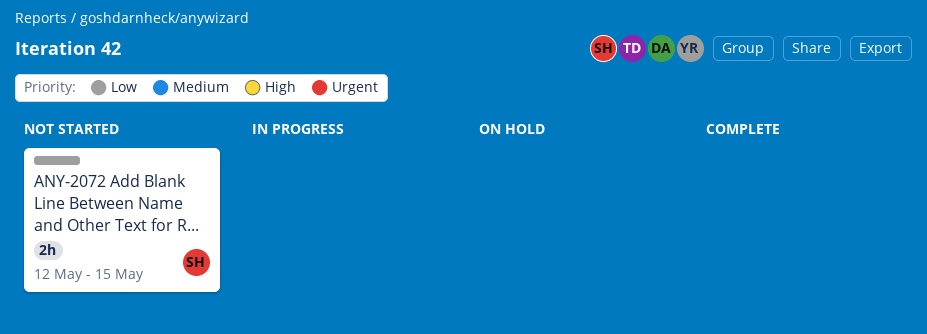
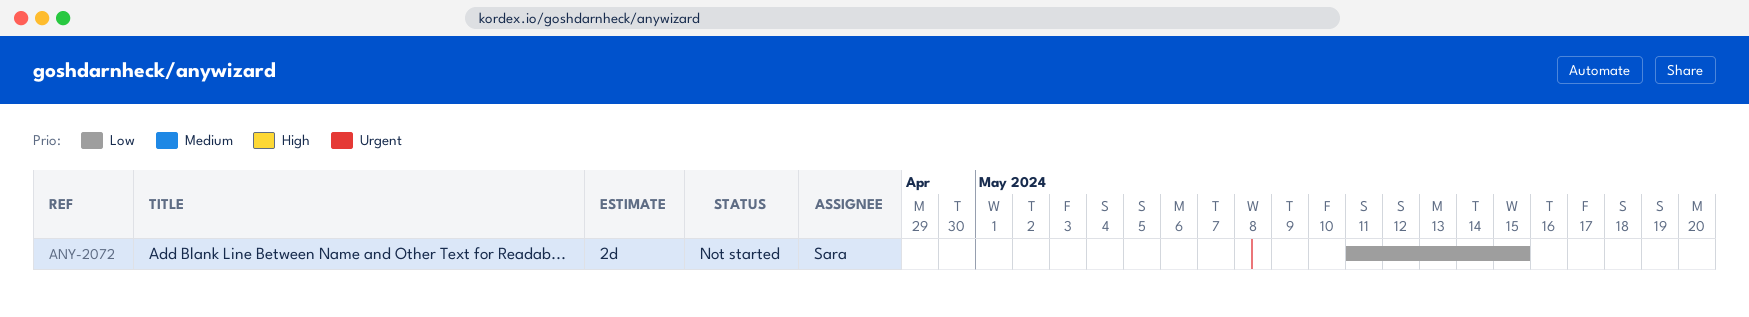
ANY-2072, estimate: 2h -> 2d
ANY-2072, start: May 12 -> May 11

